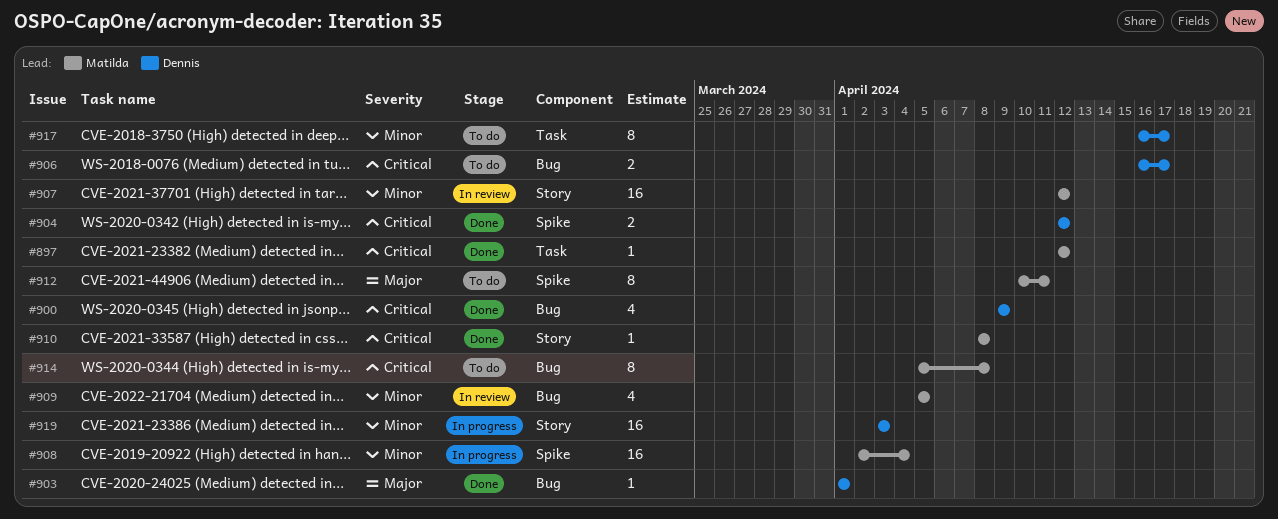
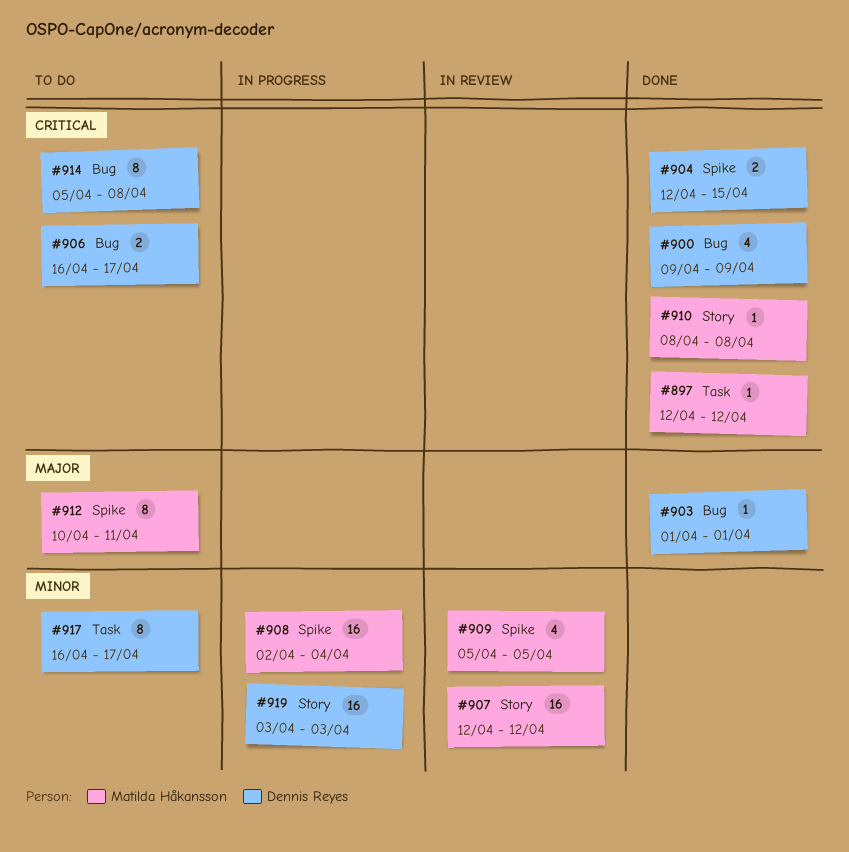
#904, due: Apr 12 -> Apr 15
#909, label: Bug -> Spike
#914, owner: Matilda Håkansson -> Dennis Reyes

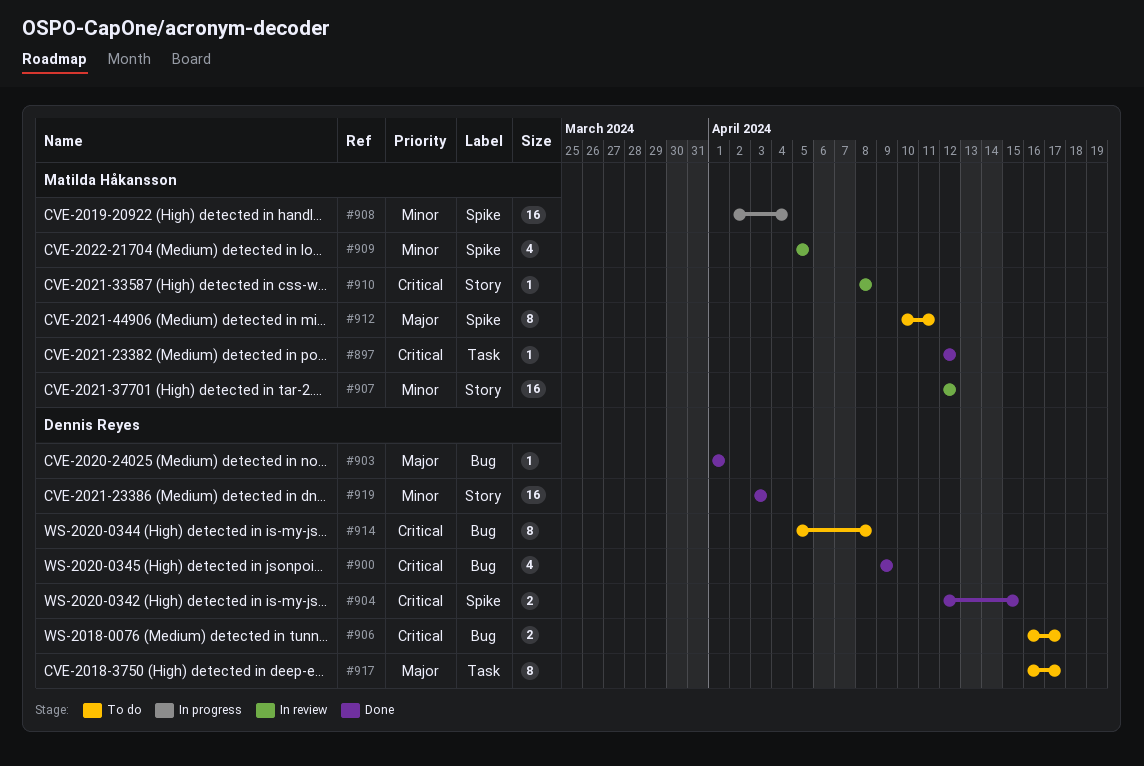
#910, status: Done -> In review
#917, priority: Minor -> Major
#919, status: In progress -> Done

